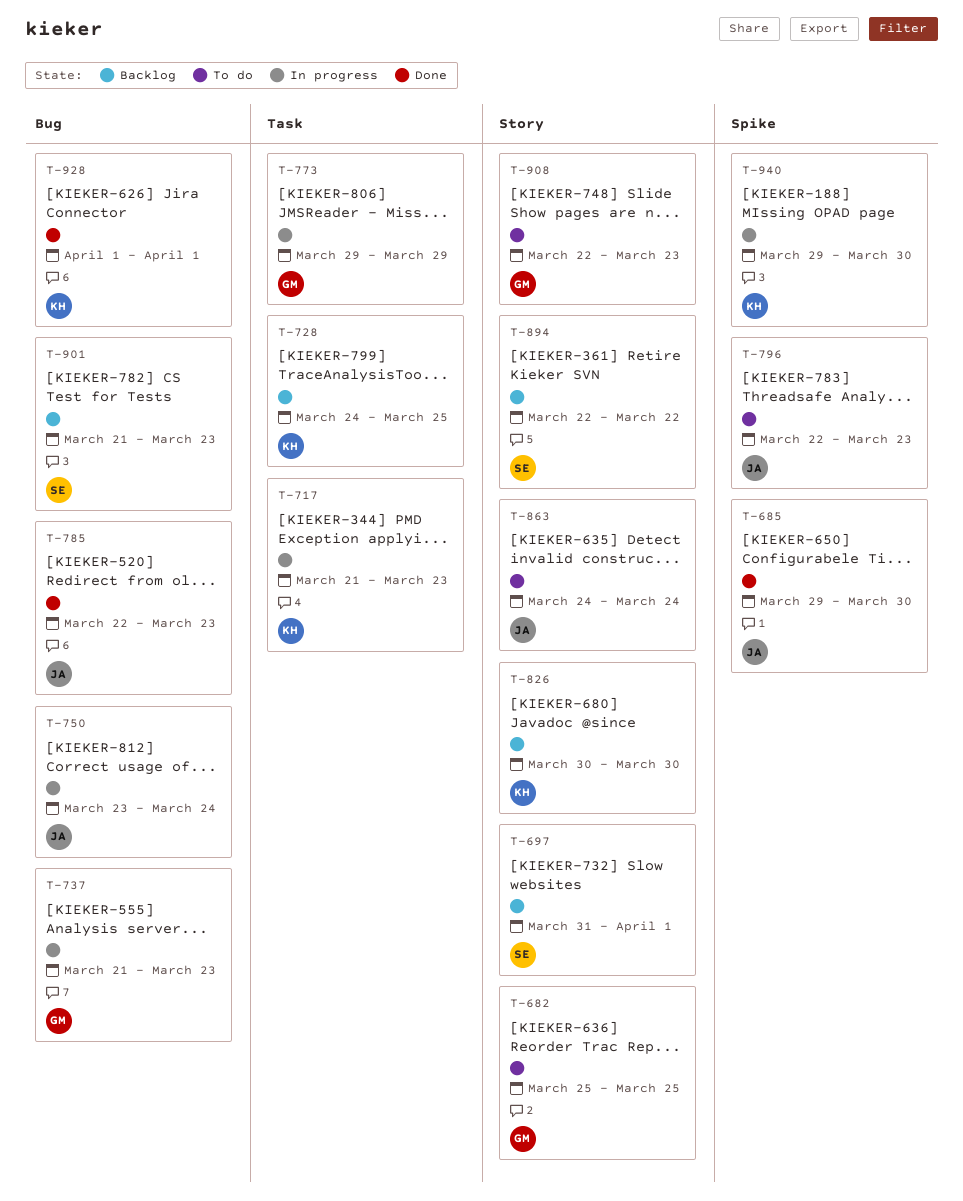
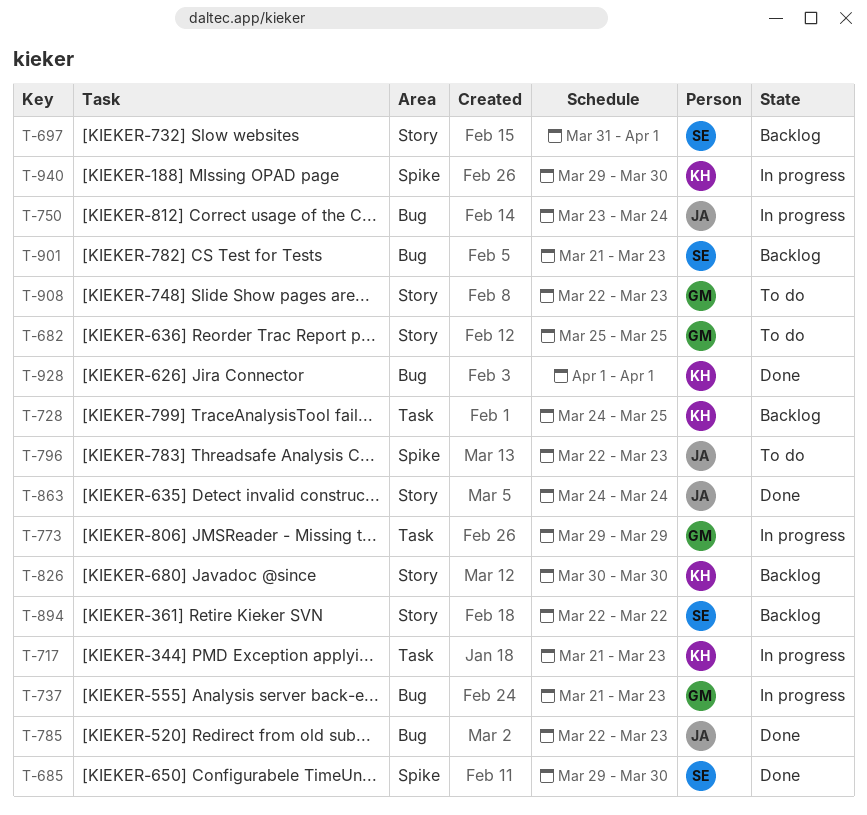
T-685, owner: JA -> SE
T-863, status: To do -> Done

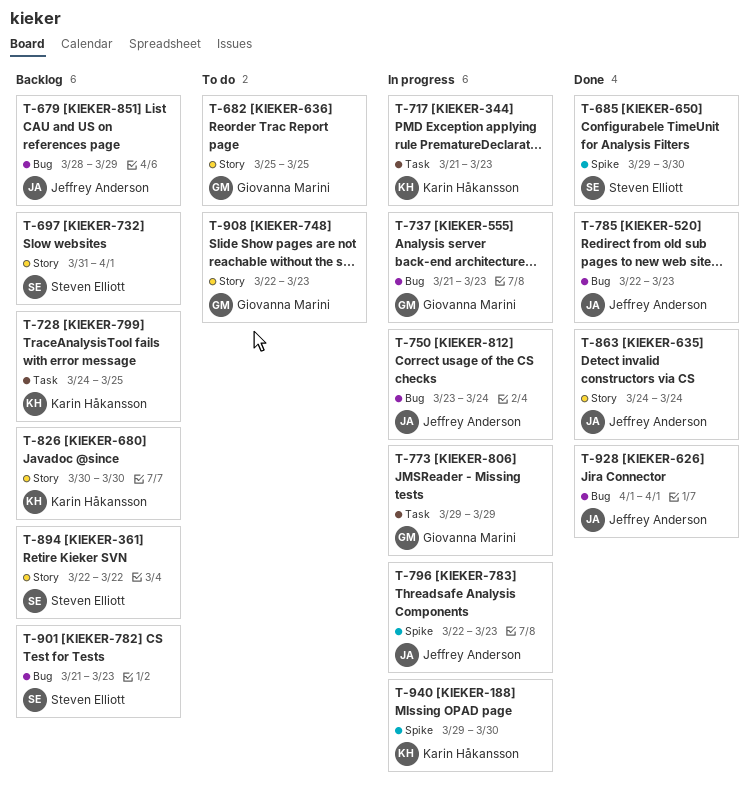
T-679: none -> present
T-796, status: To do -> In progress
T-928, owner: Karin Håkansson -> Jeffrey Anderson

